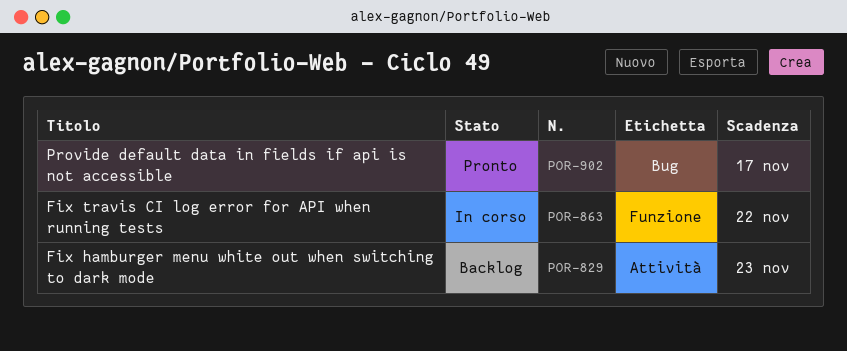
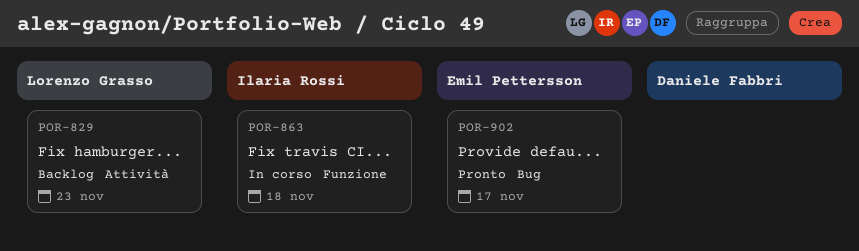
POR-863, due: Nov 22 -> Nov 18

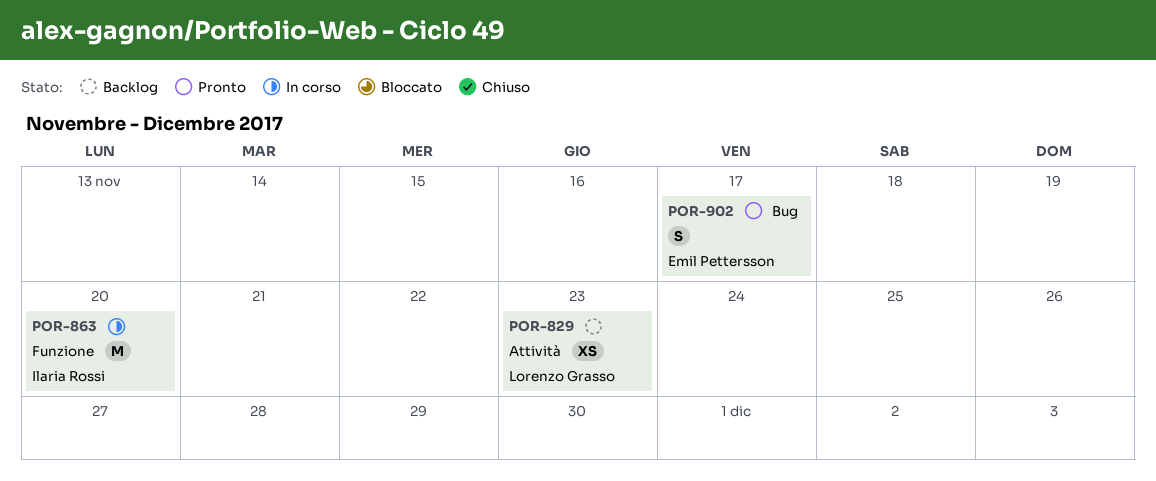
POR-863, due: Nov 18 -> Nov 20

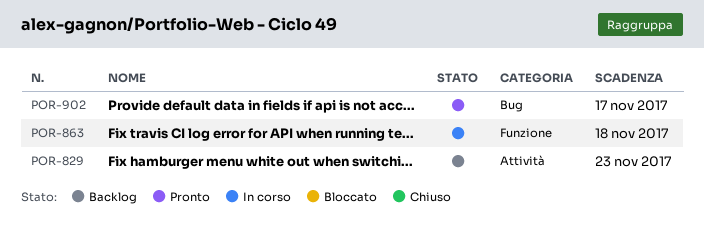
POR-863, due: Nov 20 -> Nov 18

